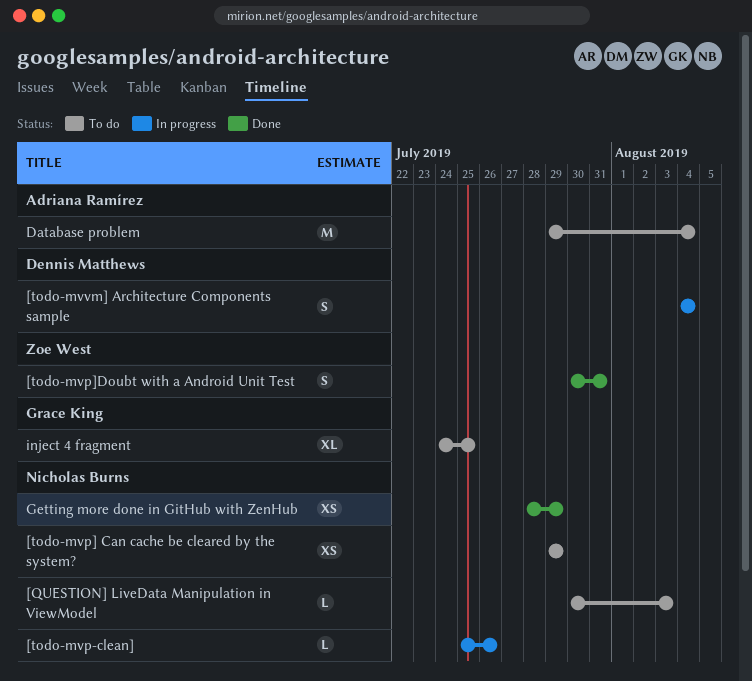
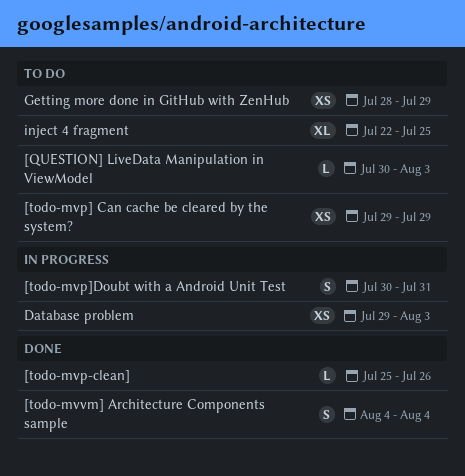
[todo-mvp-clean], status: In progress -> Done
[todo-mvp]Doubt with a Android Unit Test, status: Done -> In progress
[todo-mvvm] Architecture Components sample, status: In progress -> Done
Database problem, status: To do -> In progress
Database problem, estimate: M -> XS
Database problem, due: Aug 4 -> Aug 3
Getting more done in GitHub with ZenHub, status: Done -> To do
inject 4 fragment, start: Jul 24 -> Jul 22

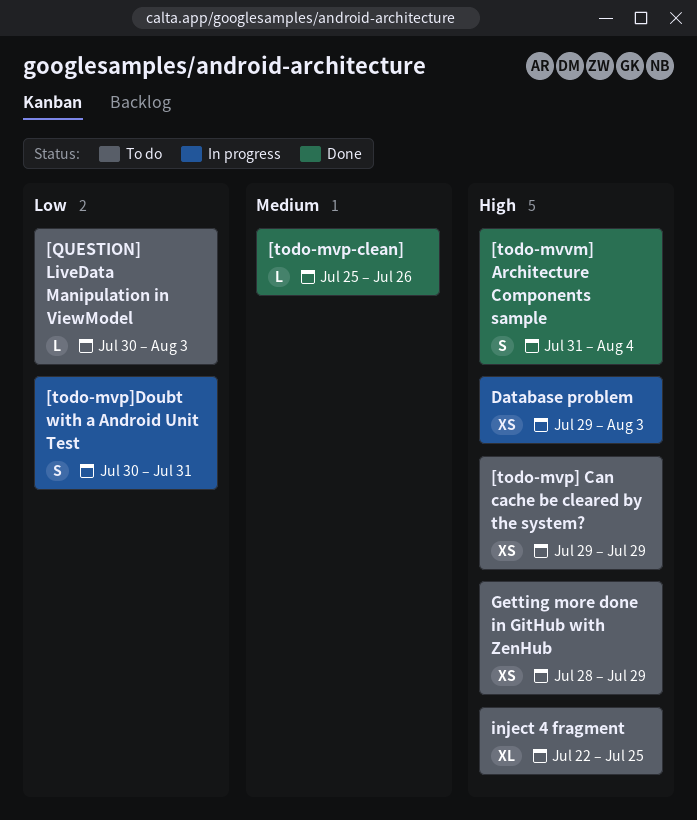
[todo-mvvm] Architecture Components sample, start: Aug 4 -> Jul 31

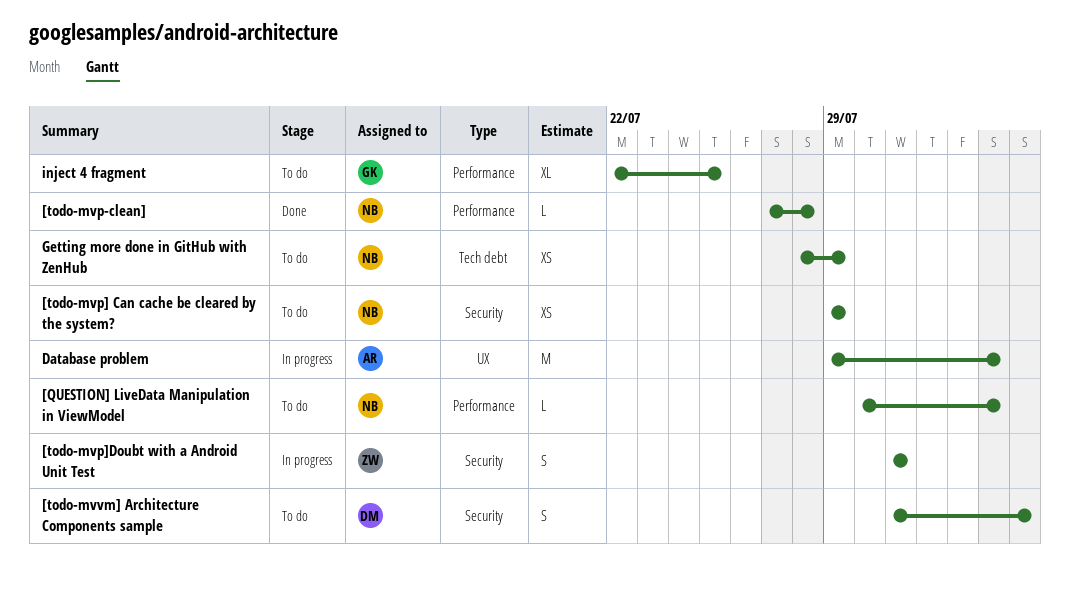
[todo-mvp-clean], start: Jul 25 -> Jul 27
[todo-mvp-clean], due: Jul 26 -> Jul 28
[todo-mvp]Doubt with a Android Unit Test, start: Jul 30 -> Jul 31
[todo-mvvm] Architecture Components sample, status: Done -> To do
Database problem, estimate: XS -> M

